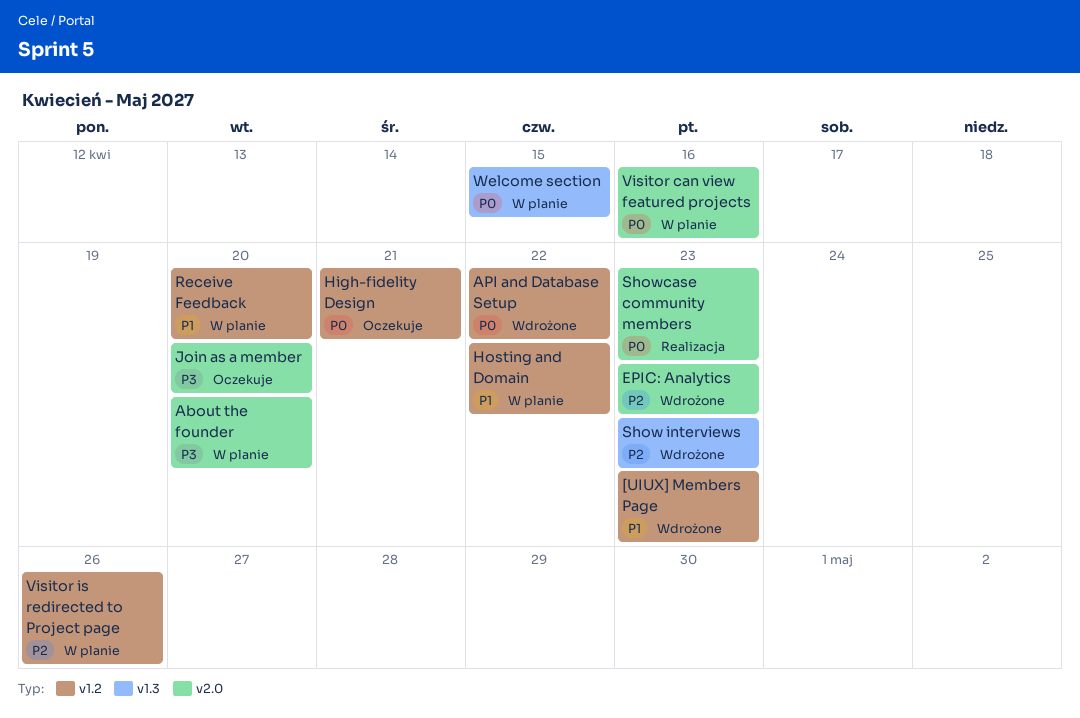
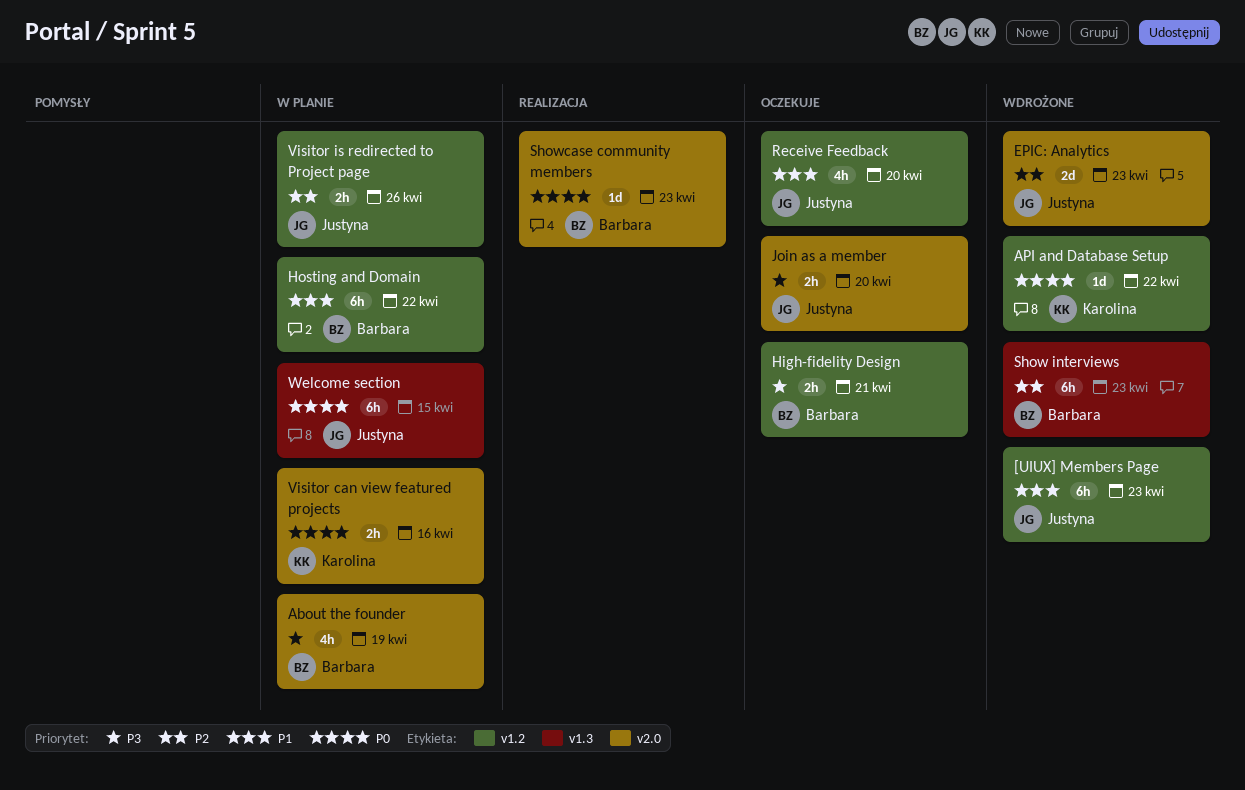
About the founder, due: Apr 20 -> Apr 19
High-fidelity Design, priority: P0 -> P3
Receive Feedback, status: W planie -> Oczekuje

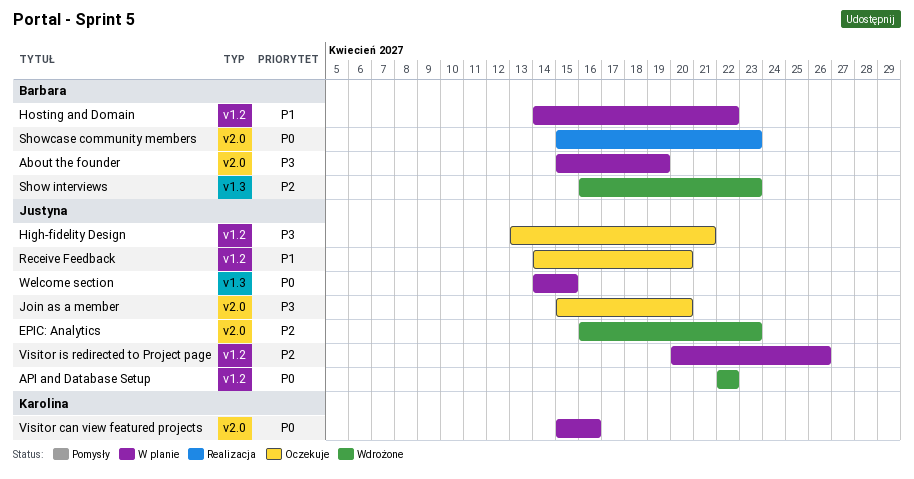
[UIUX] Members Page: present -> none
API and Database Setup, owner: Karolina -> Justyna
High-fidelity Design, owner: Barbara -> Justyna

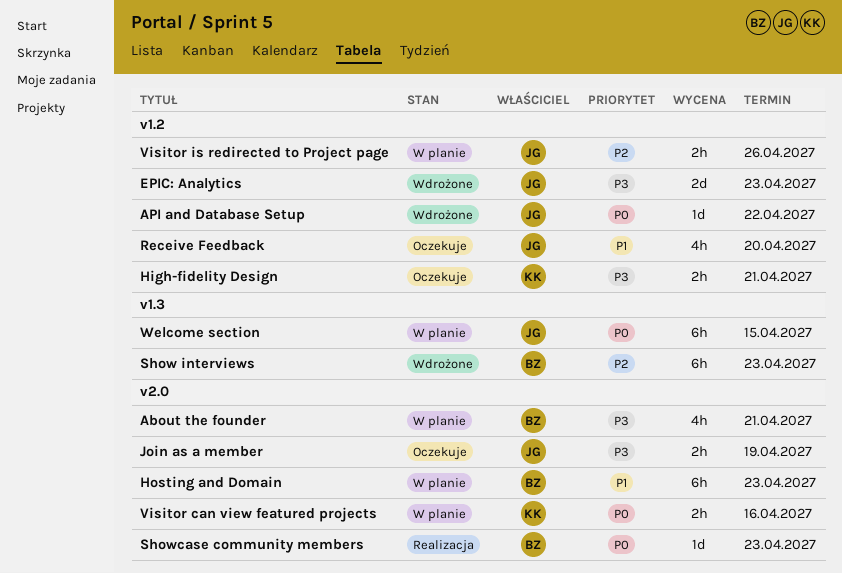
About the founder, due: Apr 19 -> Apr 21
EPIC: Analytics, priority: P2 -> P3
EPIC: Analytics, label: v2.0 -> v1.2
High-fidelity Design, owner: Justyna -> Karolina
Hosting and Domain, label: v1.2 -> v2.0
Hosting and Domain, due: Apr 22 -> Apr 23
Join as a member, due: Apr 20 -> Apr 19

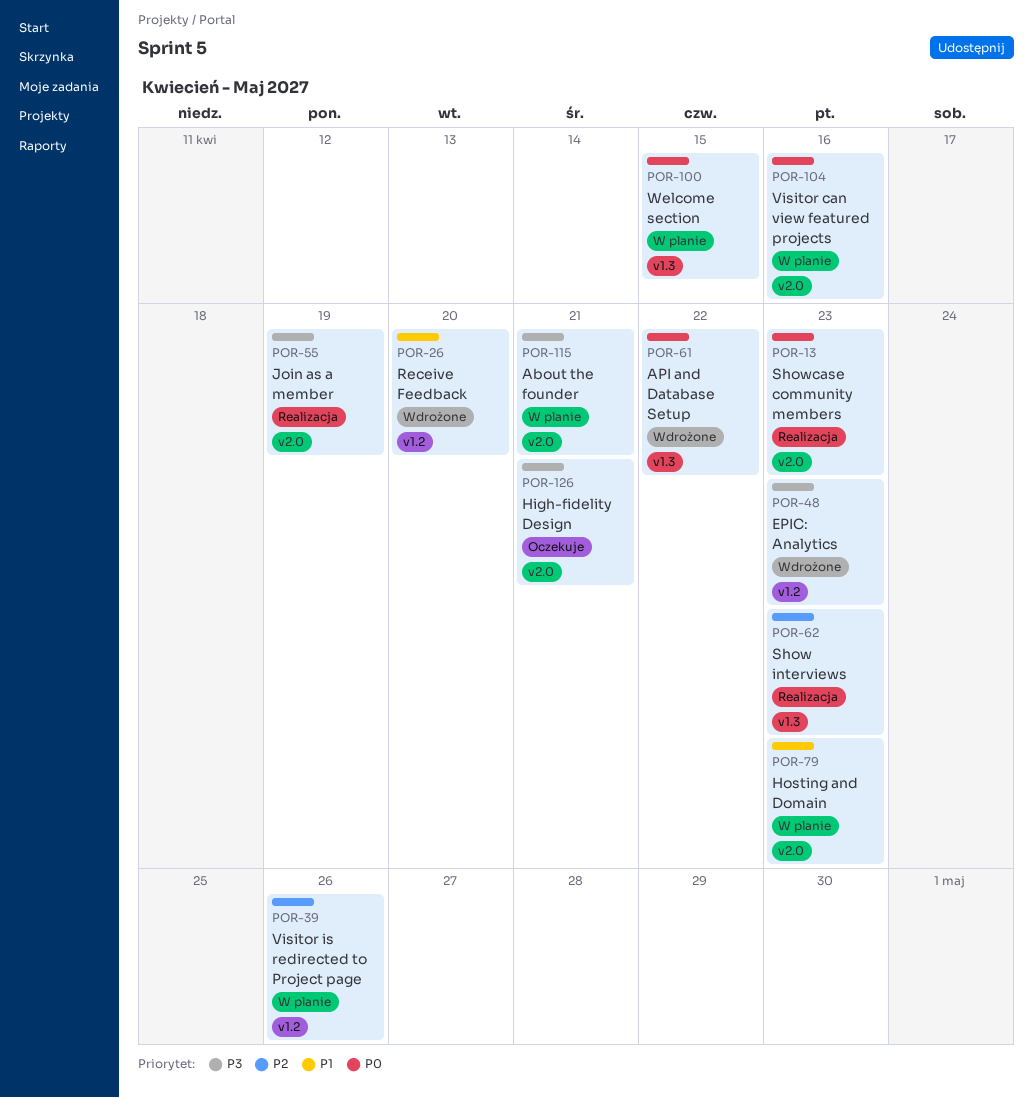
API and Database Setup, label: v1.2 -> v1.3
High-fidelity Design, label: v1.2 -> v2.0
Join as a member, status: Oczekuje -> Realizacja
Receive Feedback, status: Oczekuje -> Wdrożone
Show interviews, status: Wdrożone -> Realizacja

